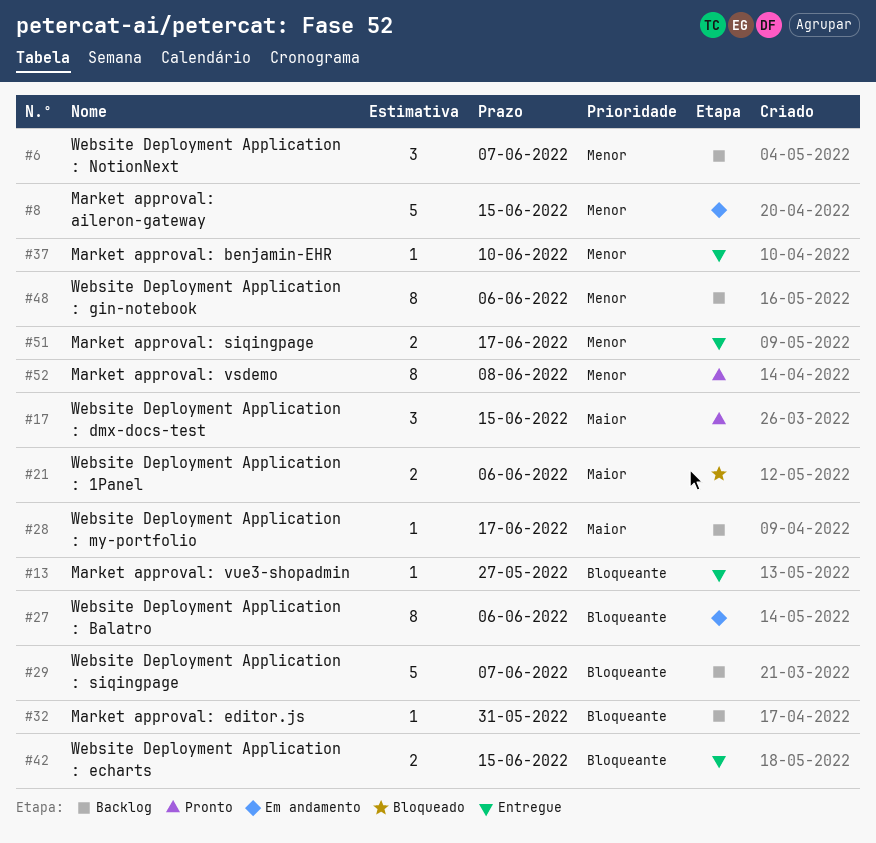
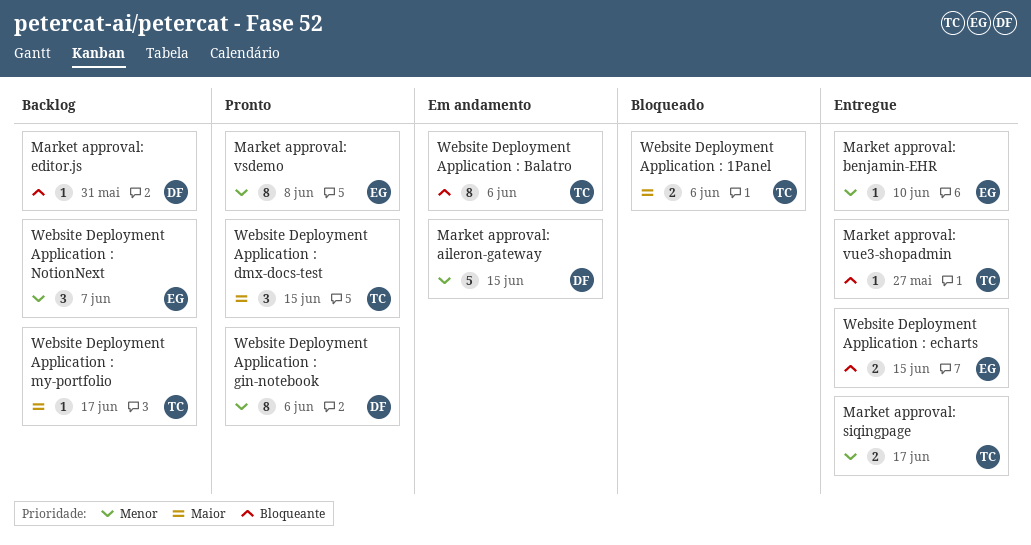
Website Deployment Application : gin-notebook, status: Backlog -> Pronto
Website Deployment Application : siqingpage: present -> none

